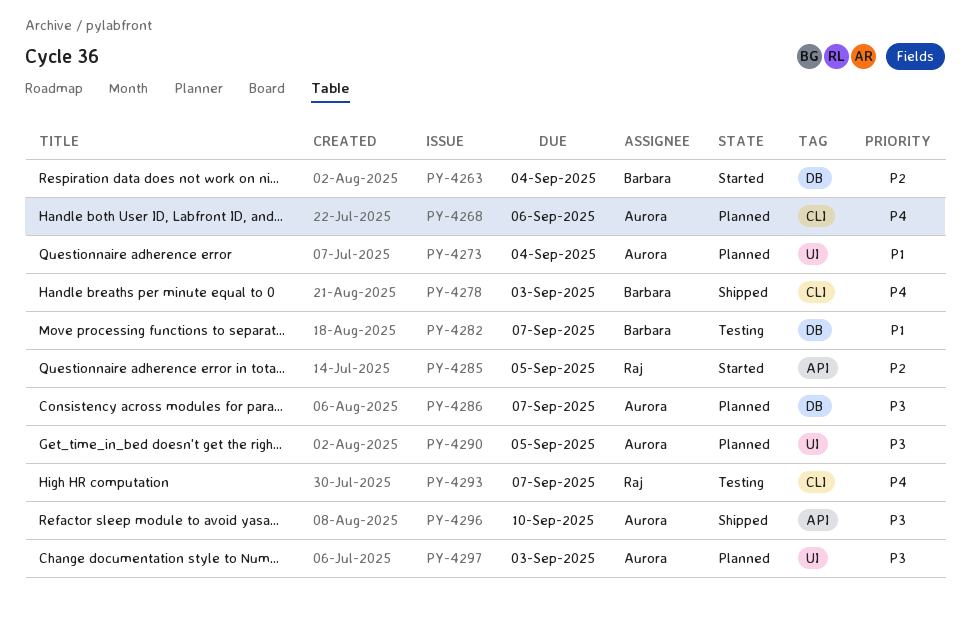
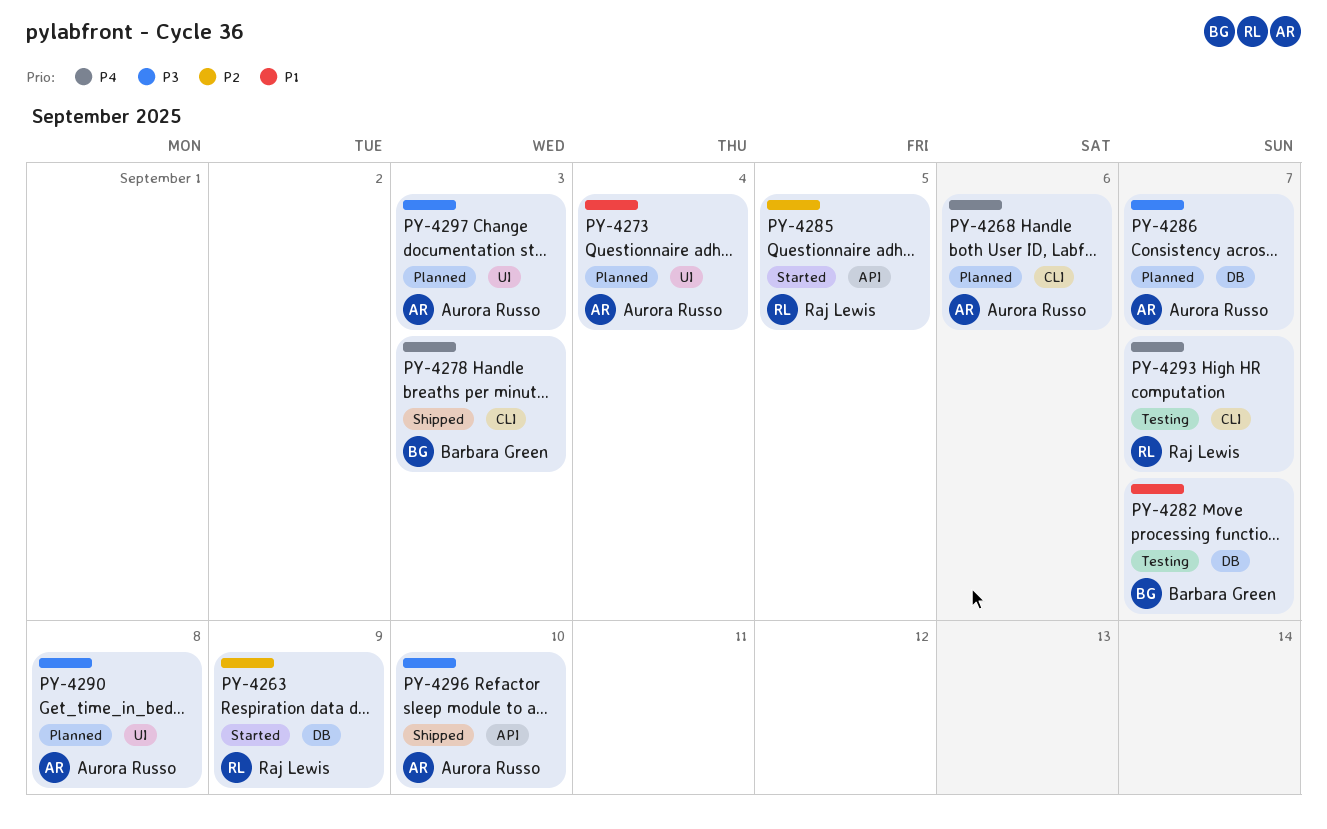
PY-4263, owner: Barbara Green -> Raj Lewis
PY-4263, due: Sep 4 -> Sep 9
PY-4290, due: Sep 5 -> Sep 8

